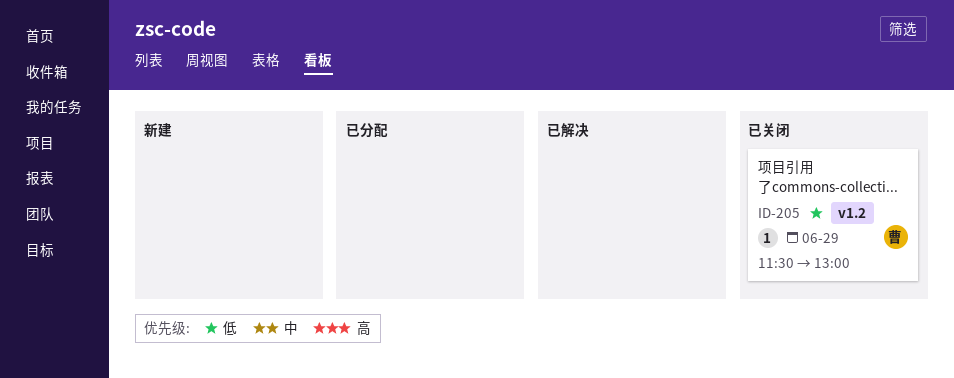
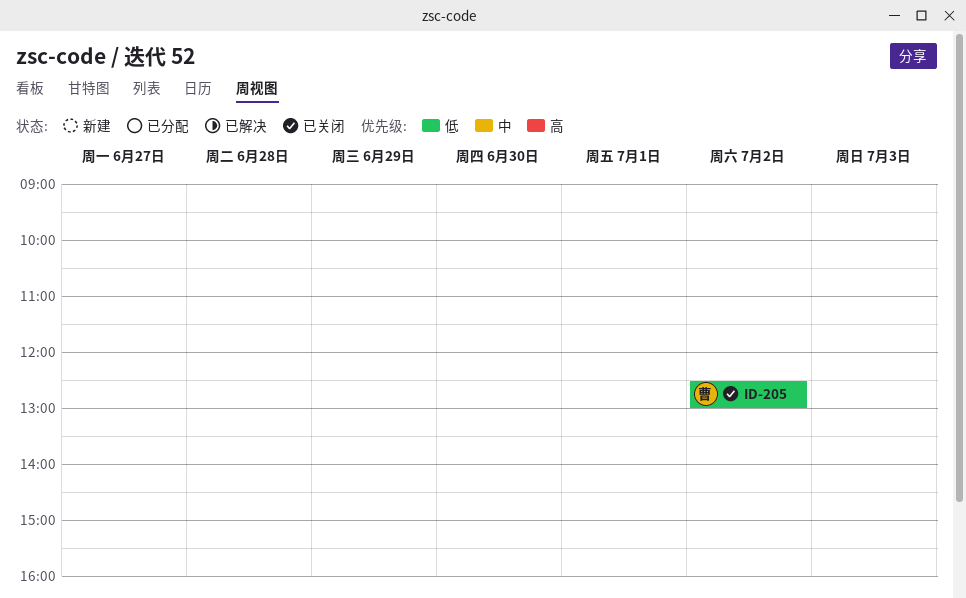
ID-205, day: Jun 29 -> Jul 2
ID-205, begins: 11:30 -> 12:30

